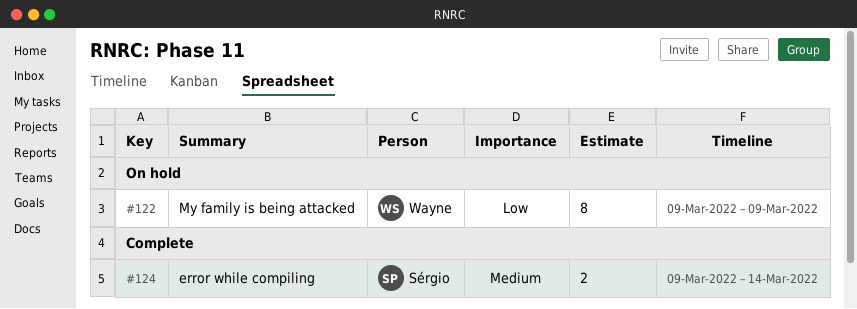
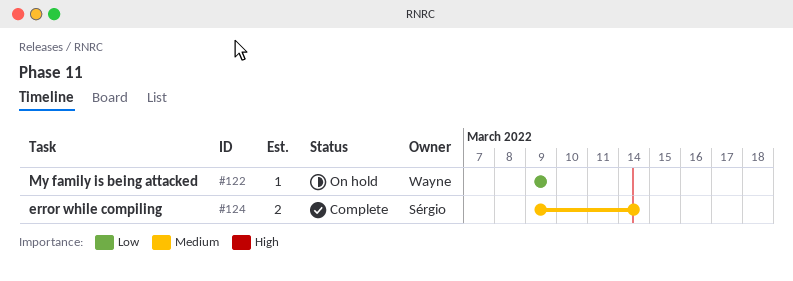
#122, estimate: 8 -> 1

